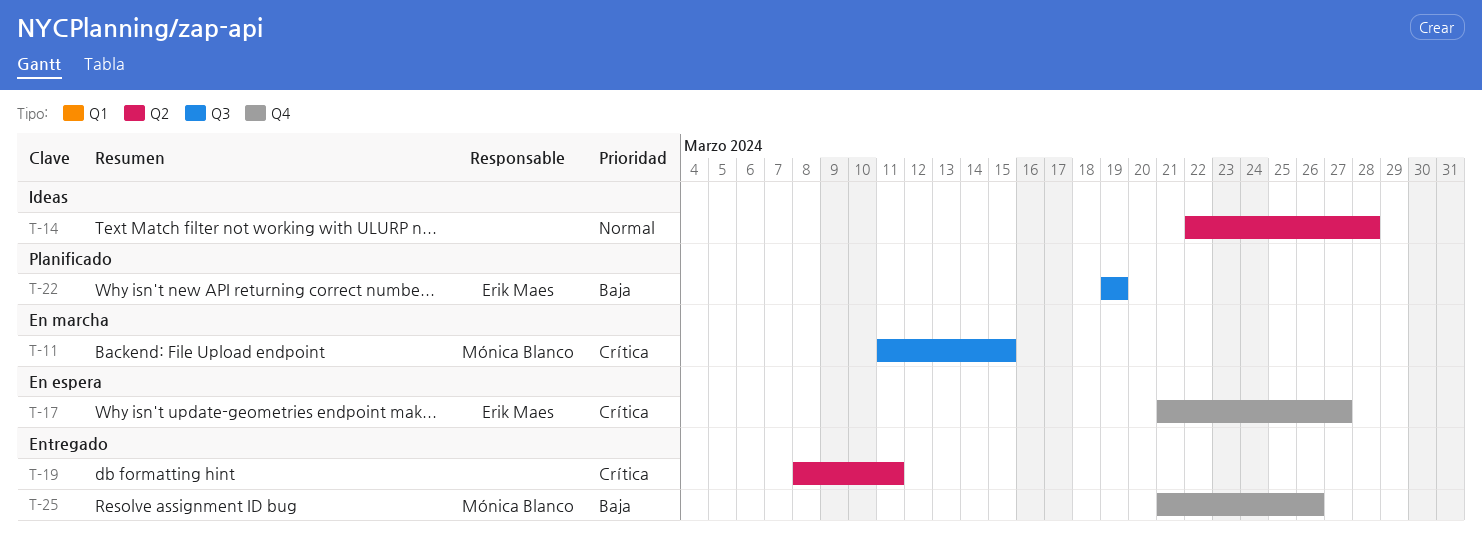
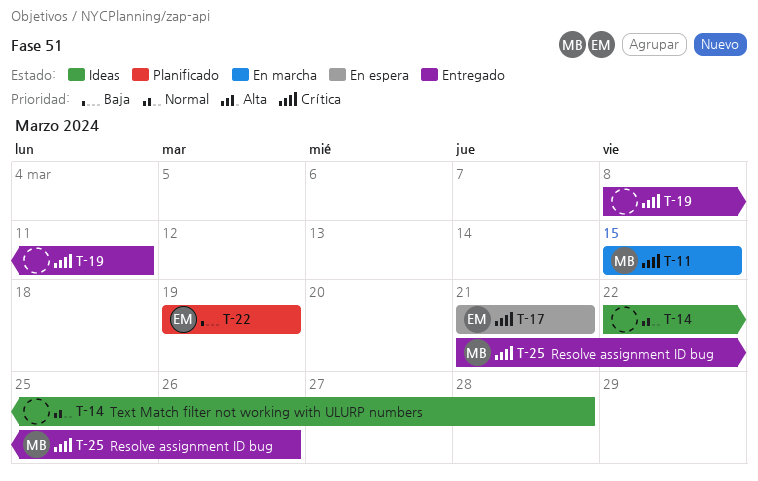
T-11, start: Mar 11 -> Mar 15
T-17, due: Mar 27 -> Mar 21
T-25, priority: Baja -> Crítica

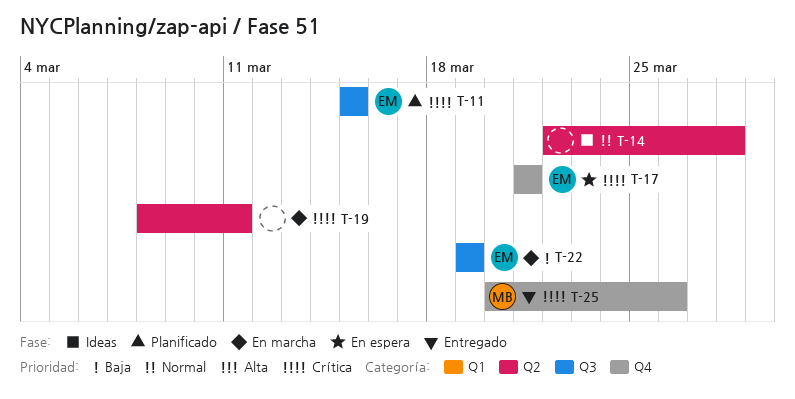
T-11, status: En marcha -> Planificado
T-11, owner: MB -> EM
T-19, status: Entregado -> En marcha
T-22, status: Planificado -> En marcha
T-25, start: Mar 21 -> Mar 20

